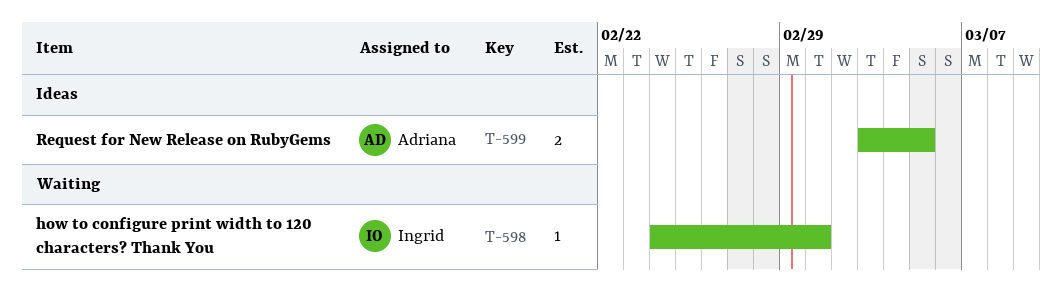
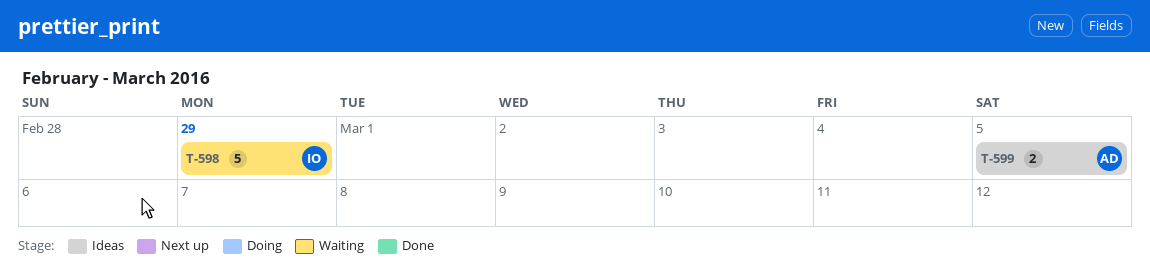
T-598, estimate: 1 -> 5
T-598, due: Mar 1 -> Feb 29

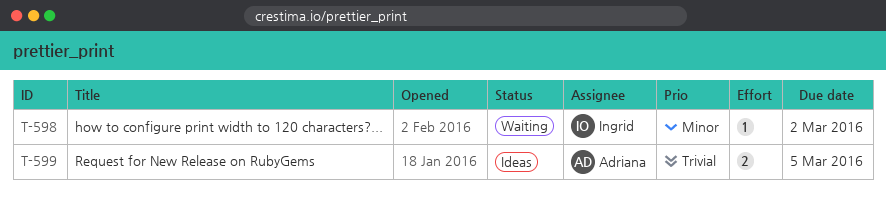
T-598, estimate: 5 -> 1
T-598, due: Feb 29 -> Mar 2

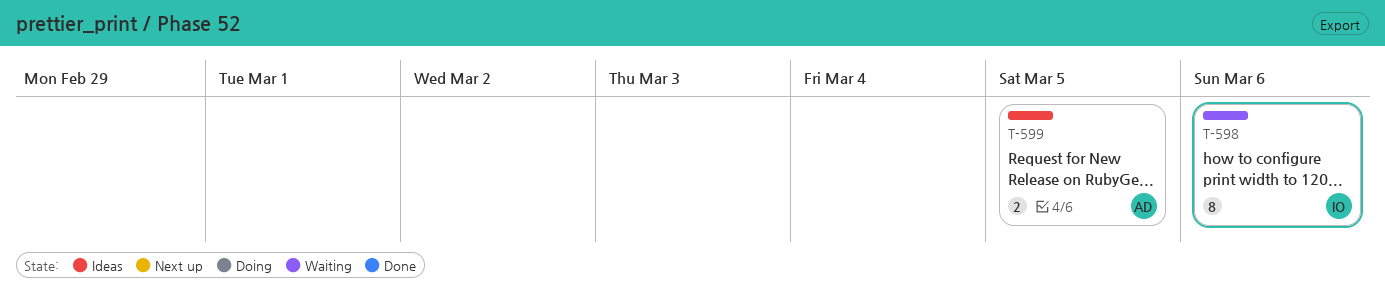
T-598, estimate: 1 -> 8
T-598, due: Mar 2 -> Mar 6

